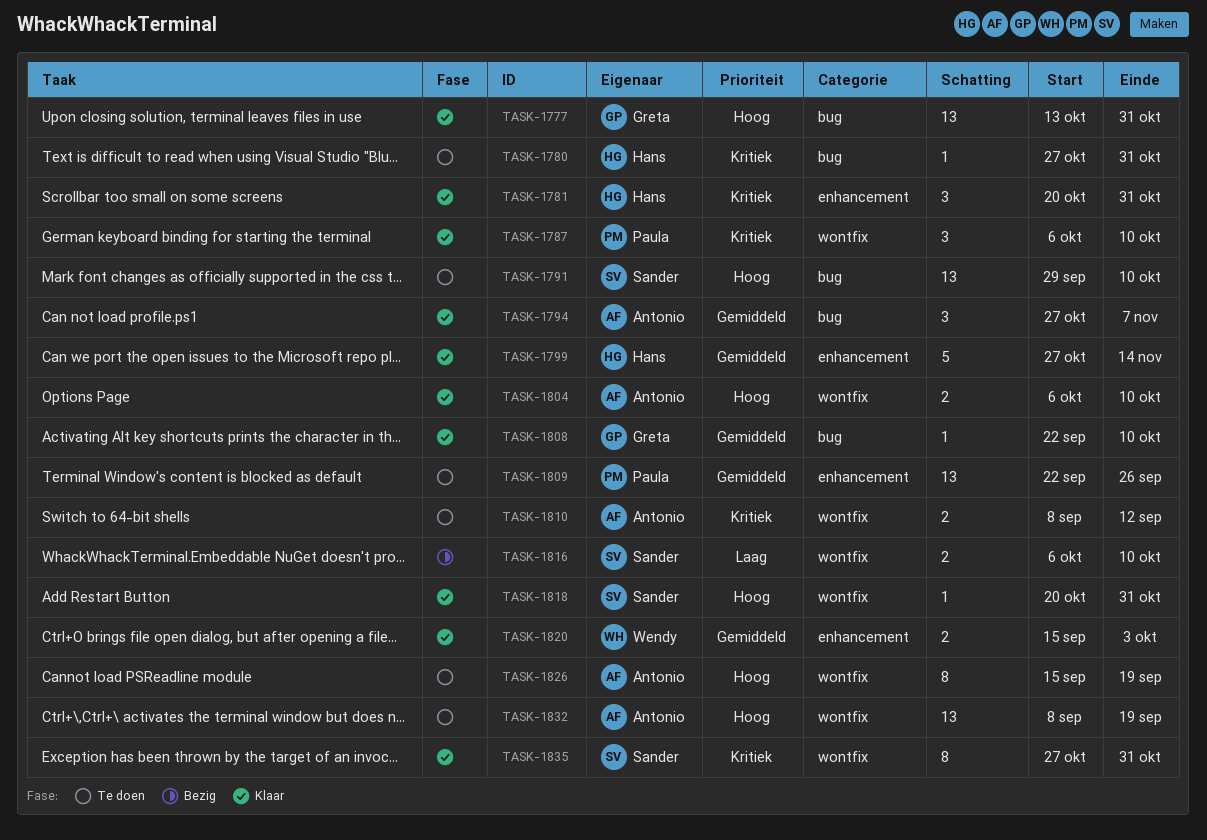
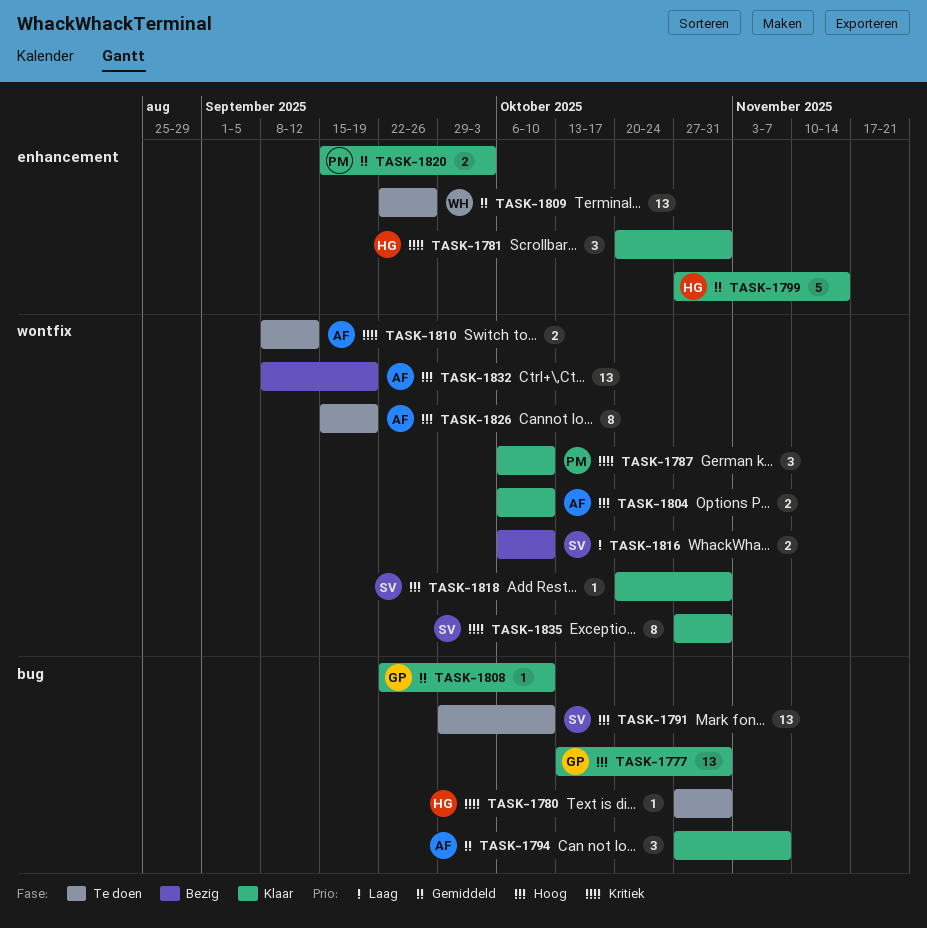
TASK-1809, owner: Paula -> Wendy
TASK-1820, owner: Wendy -> Paula
TASK-1832, status: Te doen -> Bezig

